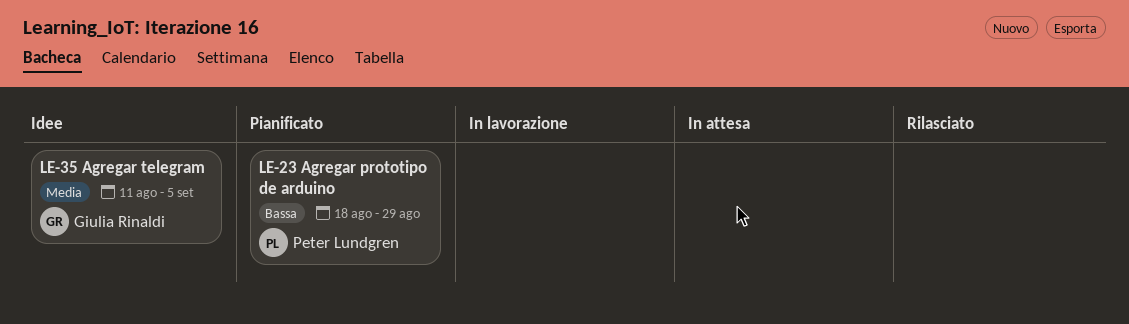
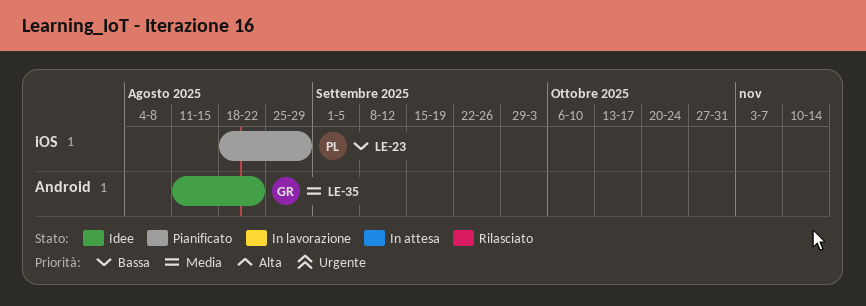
LE-35, due: Sep 5 -> Aug 22

